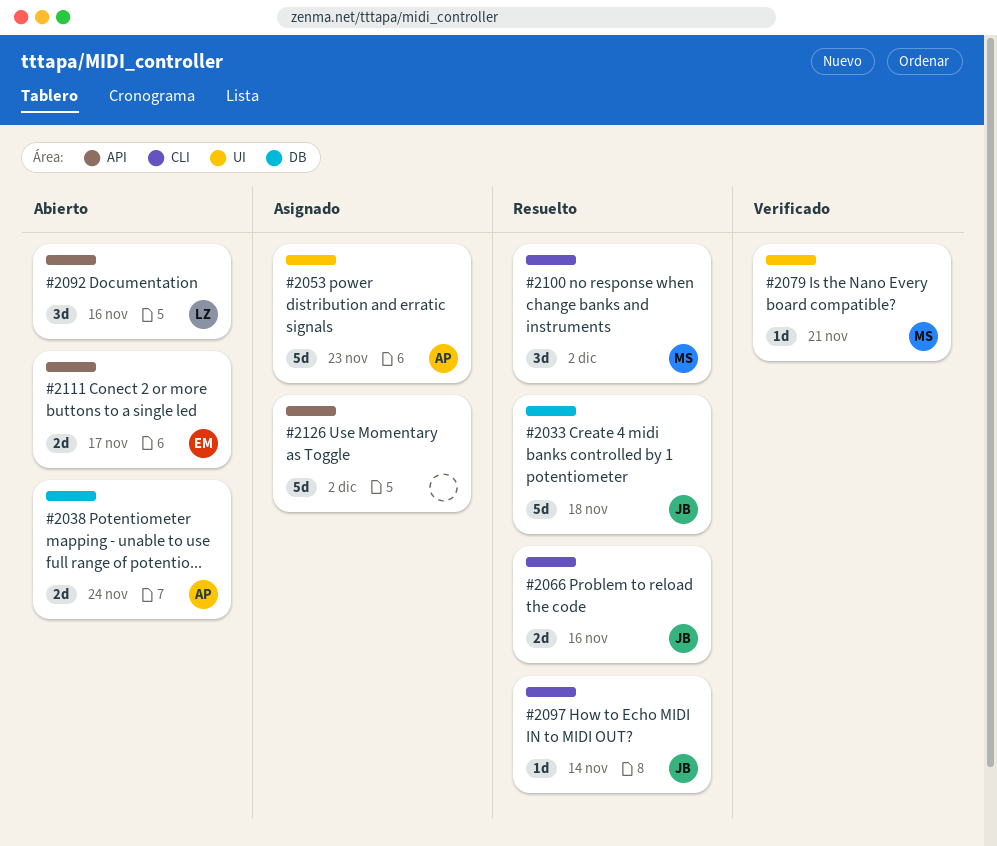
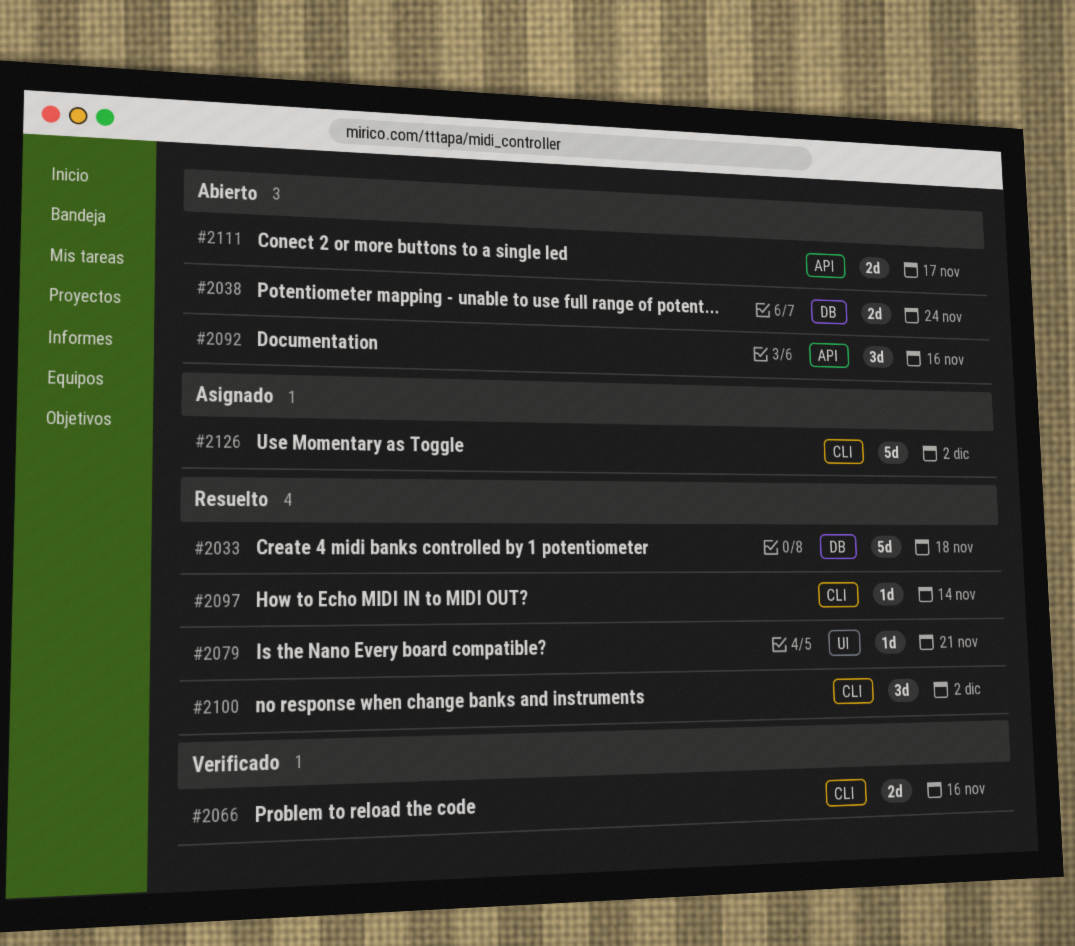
#2053: present -> none
#2066, status: Resuelto -> Verificado
#2079, status: Verificado -> Resuelto
#2126, label: API -> CLI

